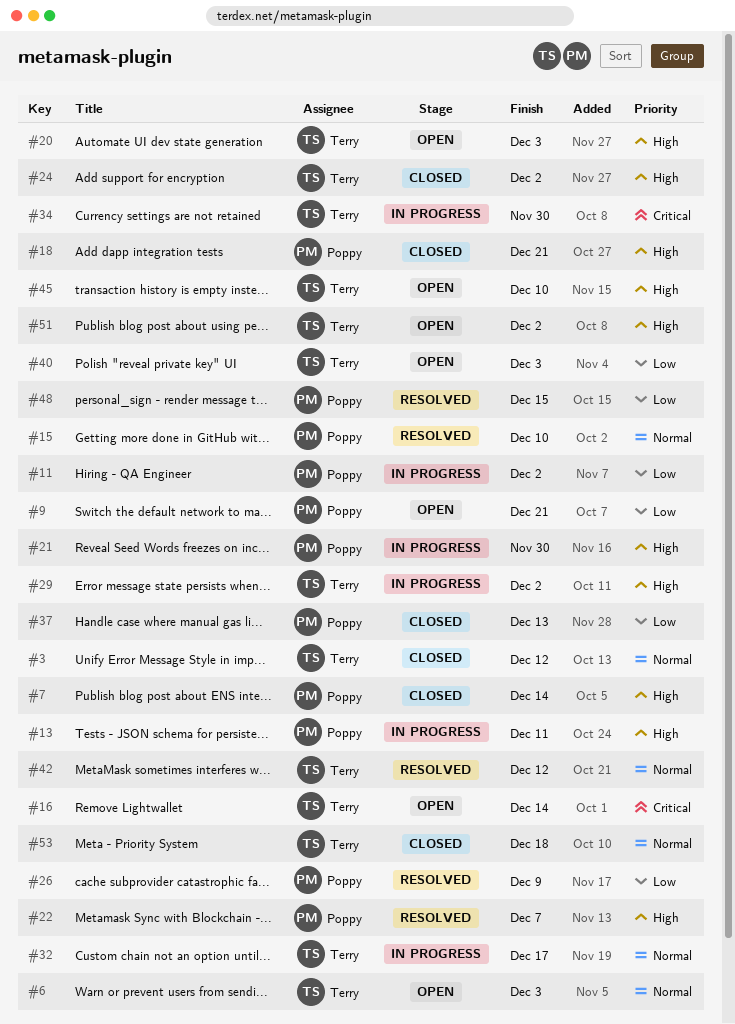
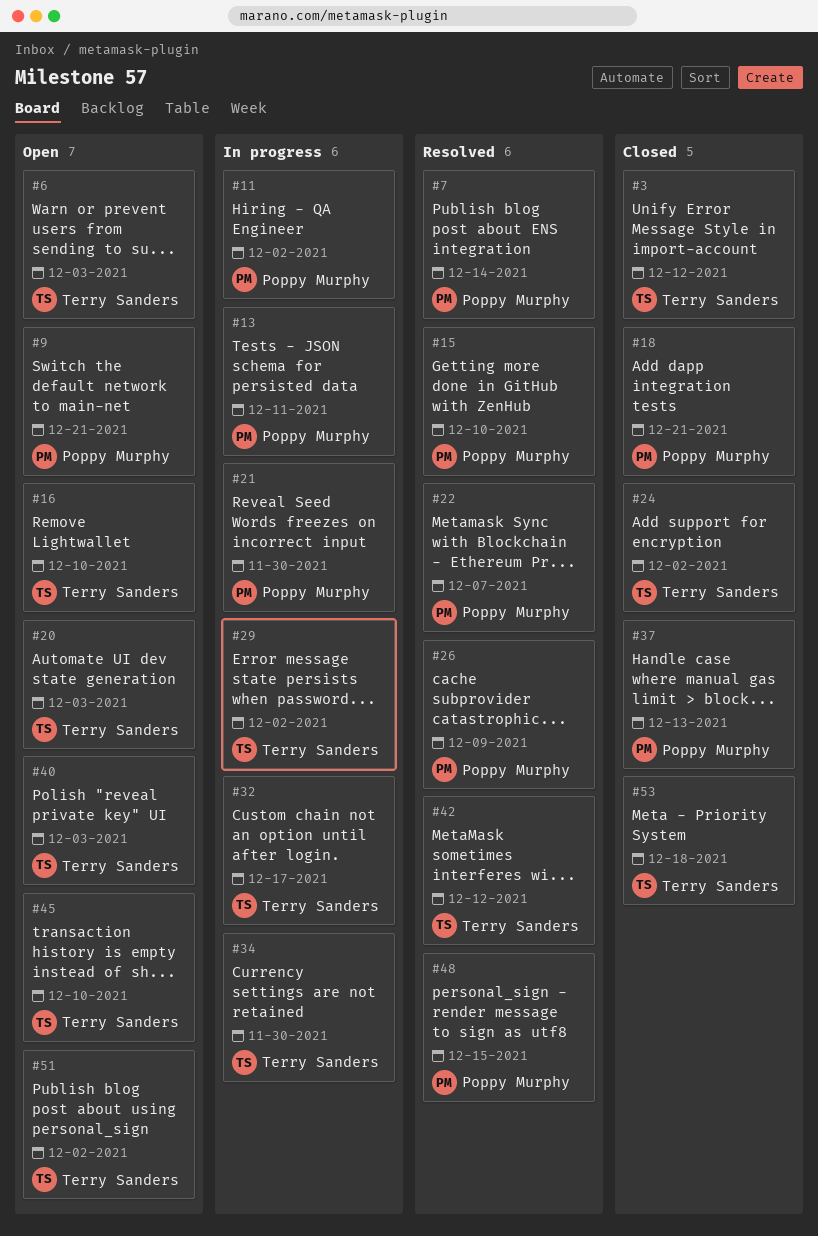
#7, status: Closed -> Resolved
#16, due: Dec 14 -> Dec 10

